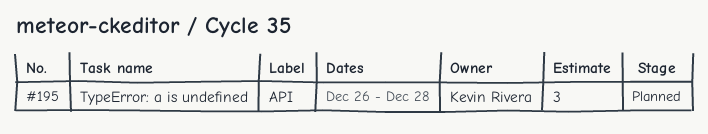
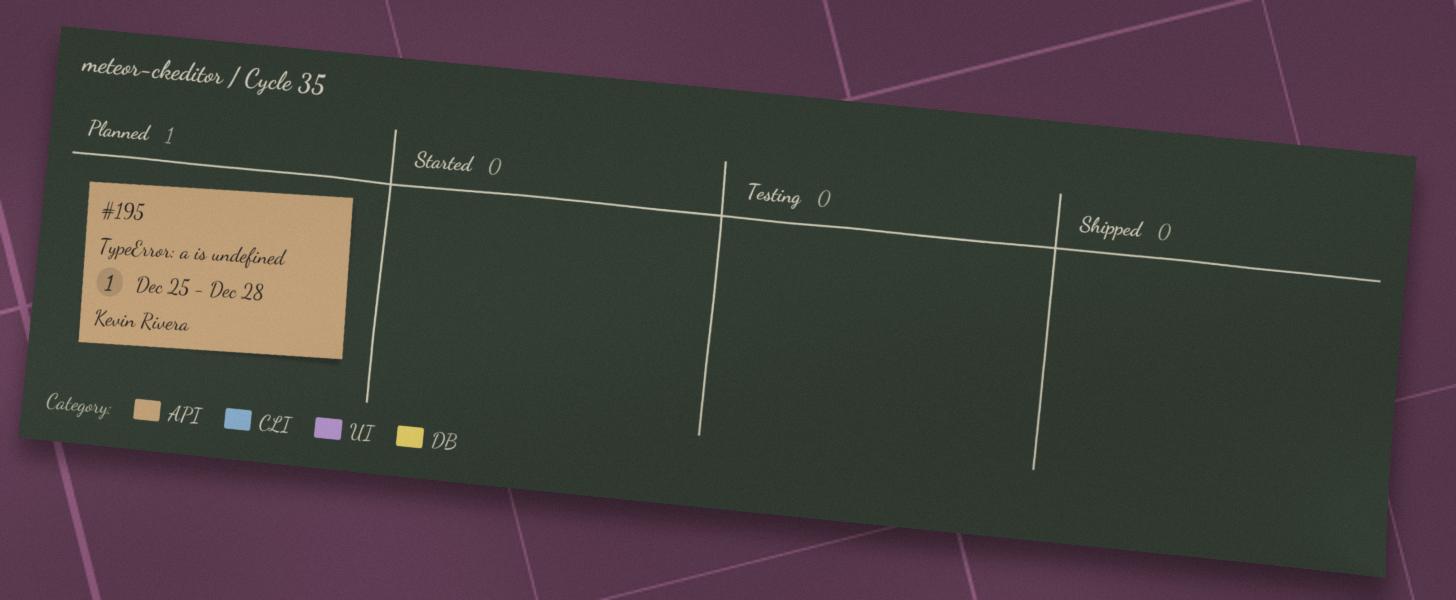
#195, estimate: 3 -> 1
#195, start: Dec 26 -> Dec 25

